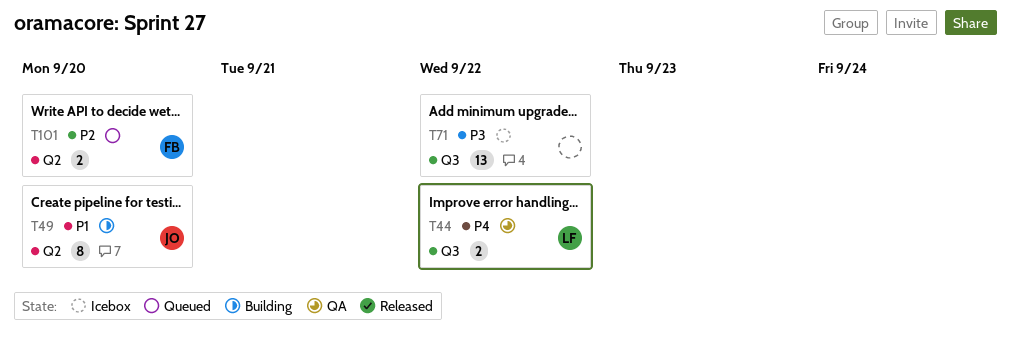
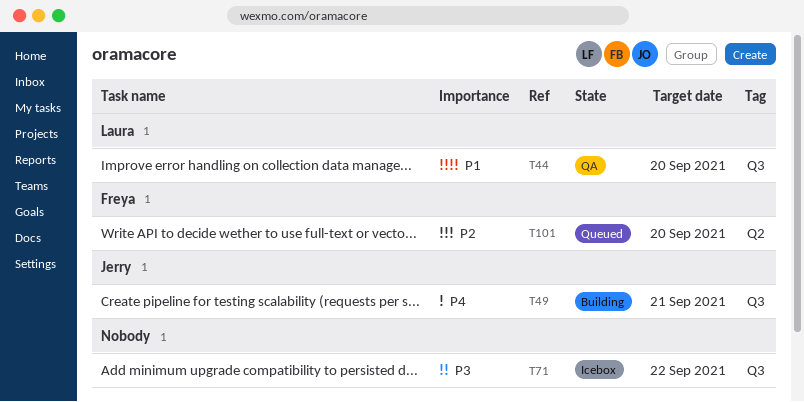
T44, priority: P4 -> P1
T44, due: Sep 22 -> Sep 20
T49, priority: P1 -> P4
T49, label: Q2 -> Q3
T49, due: Sep 20 -> Sep 21

